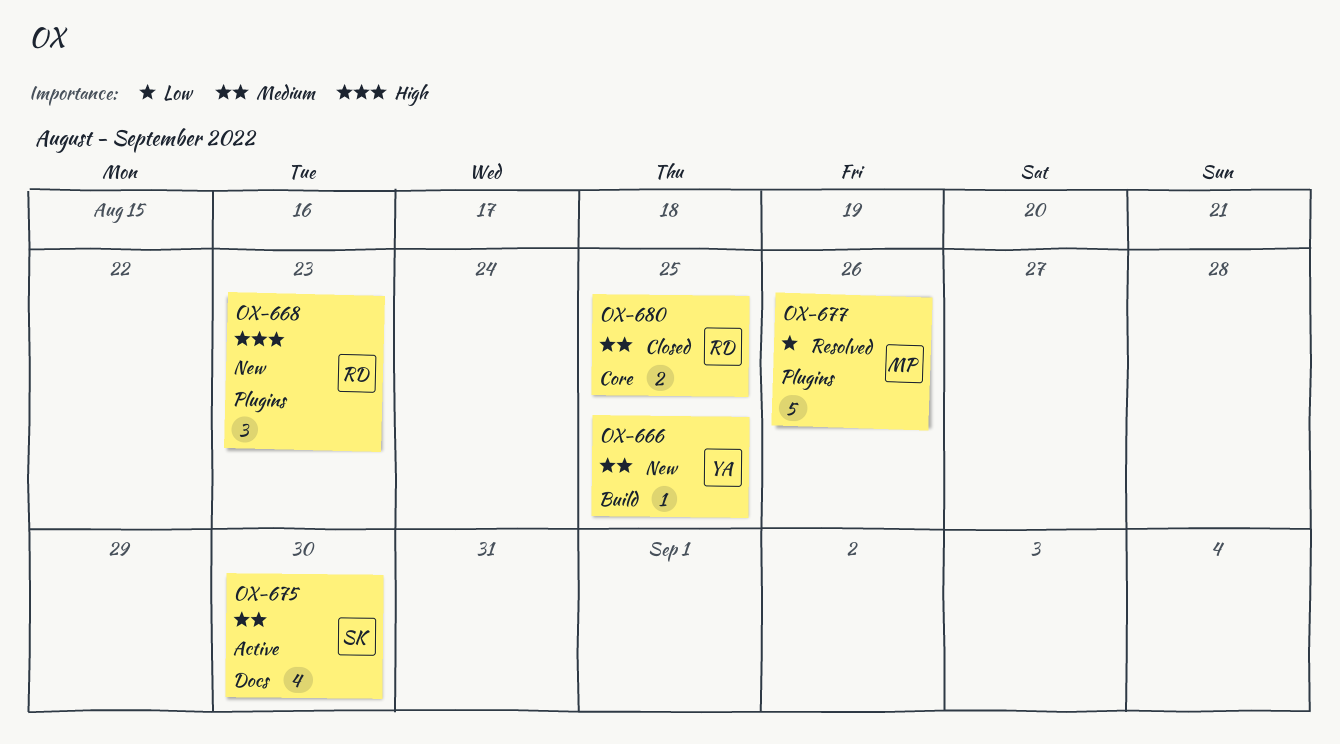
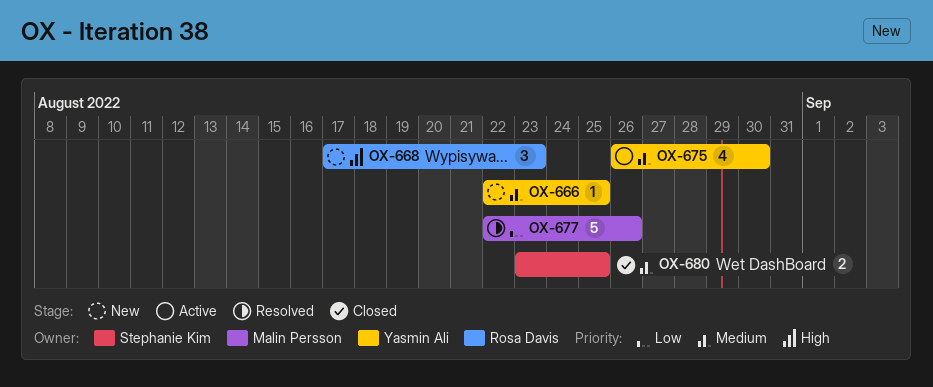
OX-675, owner: Stephanie Kim -> Yasmin Ali
OX-680, owner: Rosa Davis -> Stephanie Kim

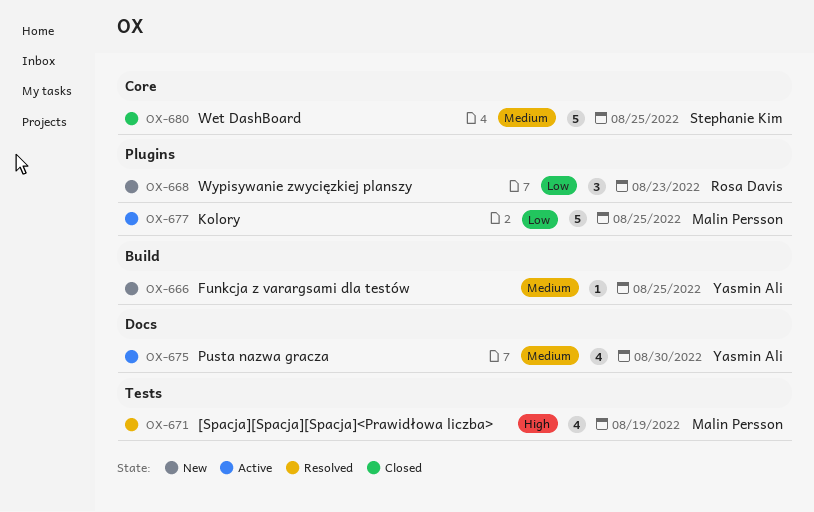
OX-668, priority: High -> Low
OX-671: none -> present
OX-677, status: Resolved -> Active
OX-677, due: Aug 26 -> Aug 25
OX-680, estimate: 2 -> 5

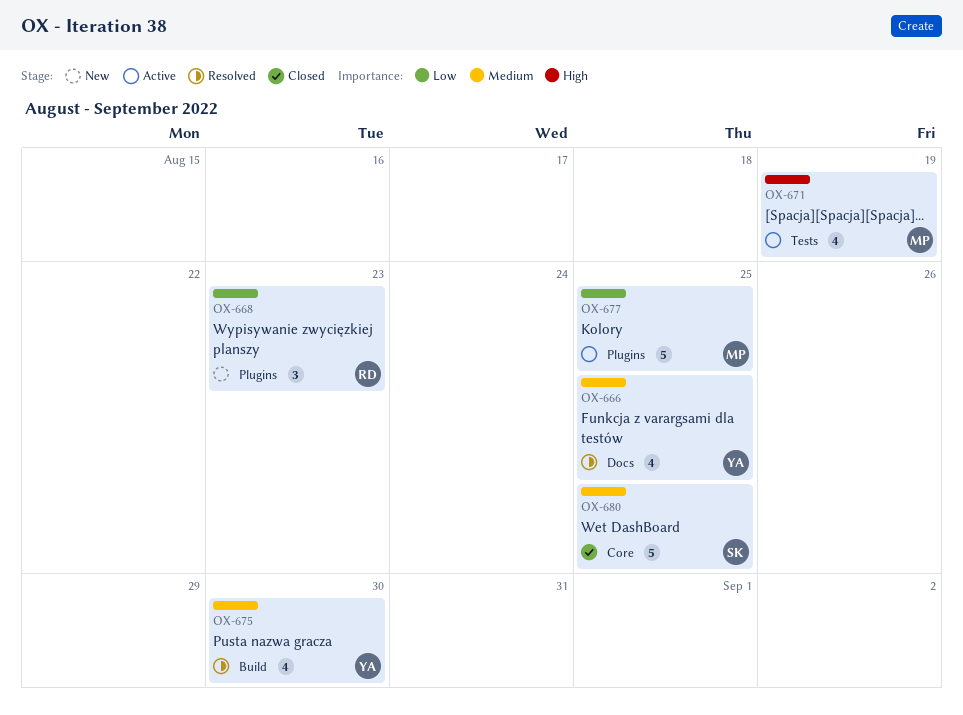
OX-666, status: New -> Resolved
OX-666, label: Build -> Docs
OX-666, estimate: 1 -> 4
OX-671, status: Resolved -> Active
OX-675, status: Active -> Resolved
OX-675, label: Docs -> Build

